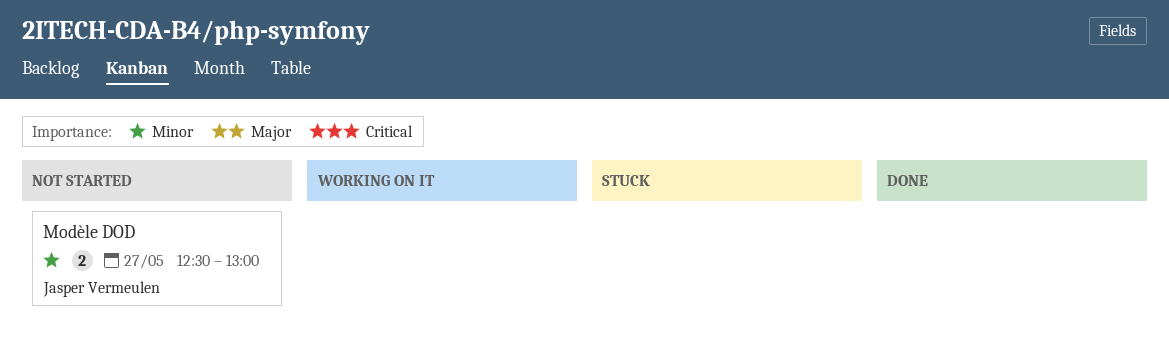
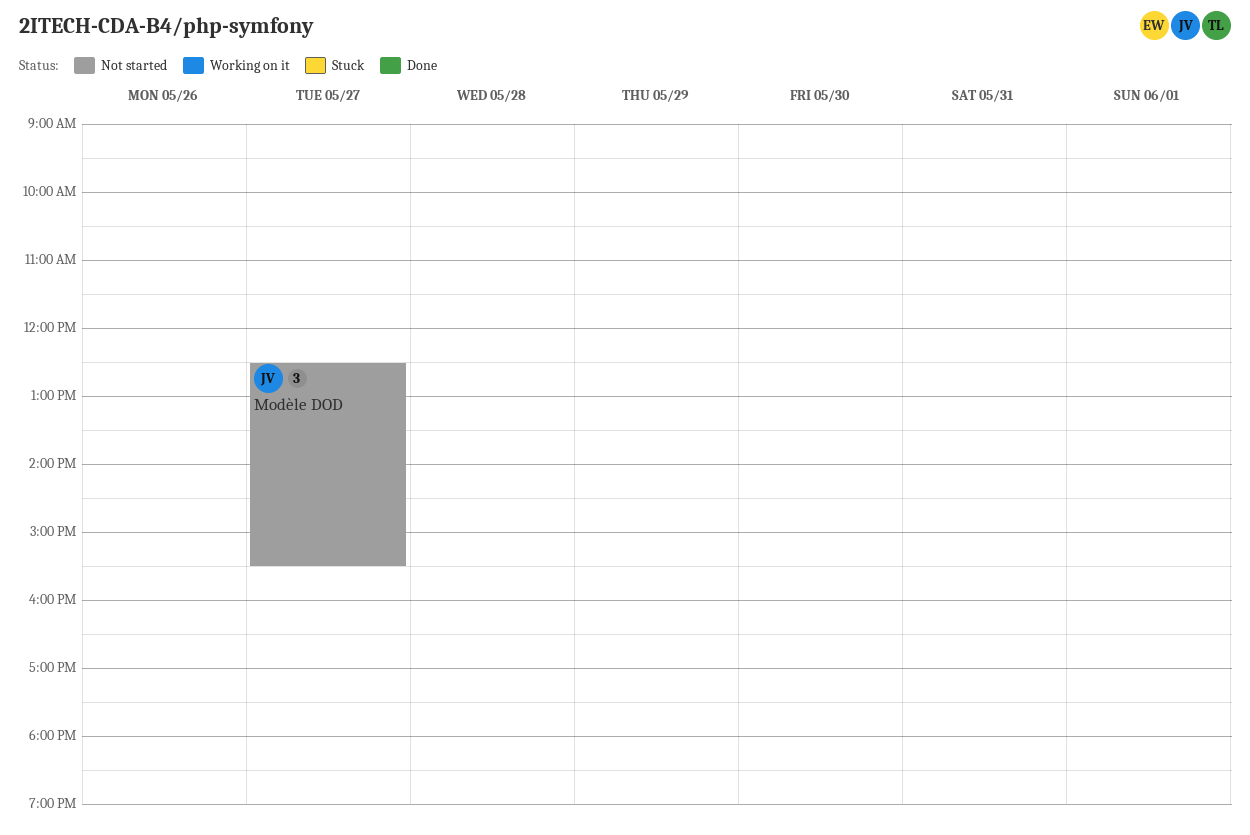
Modèle DOD, estimate: 2 -> 3
Modèle DOD, ends: 13:00 -> 15:30

